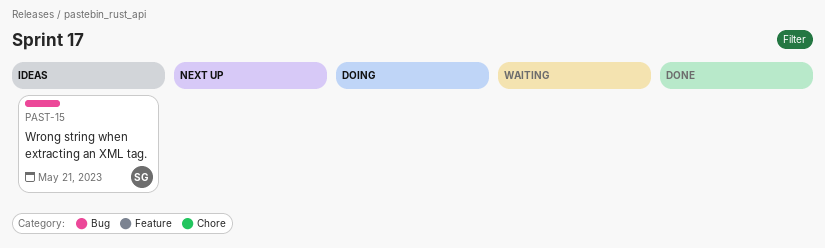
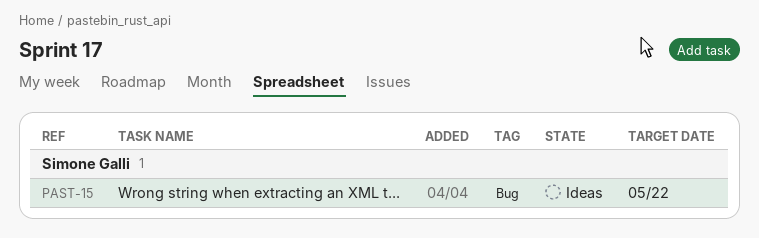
PAST-15, due: May 21 -> May 22

